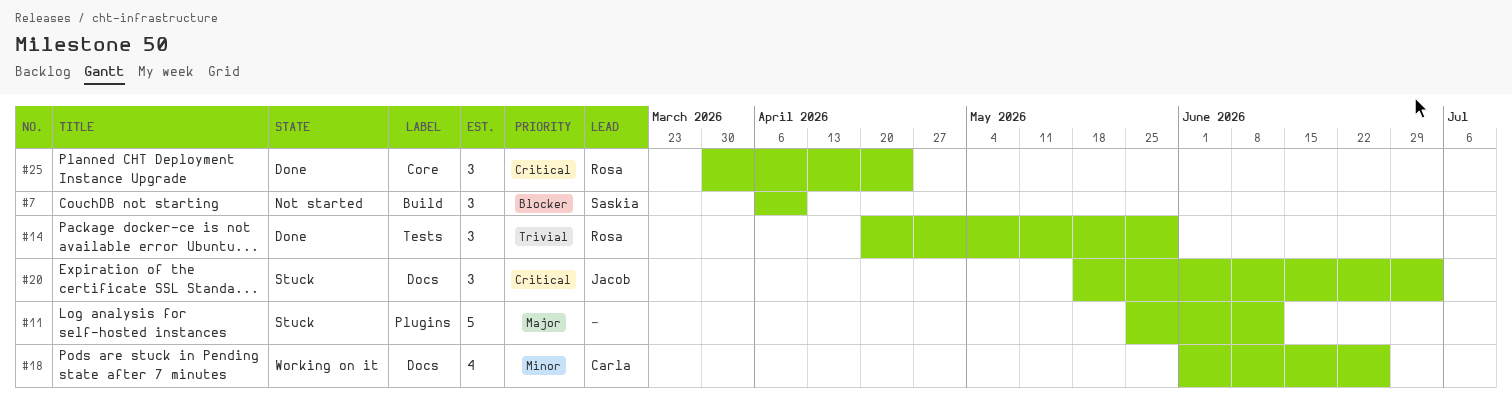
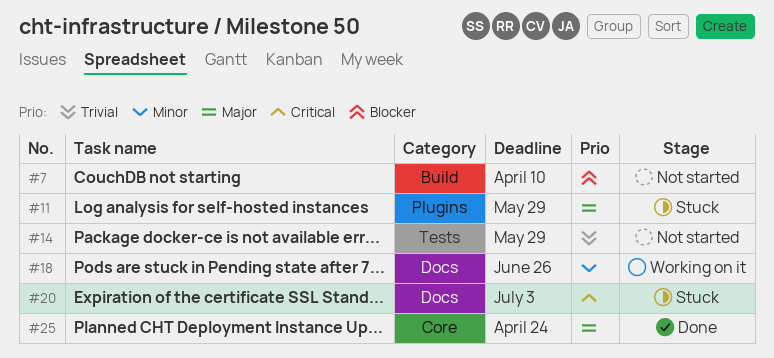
#11, due: Jun 12 -> May 29
#14, status: Done -> Not started
#25, priority: Critical -> Major

